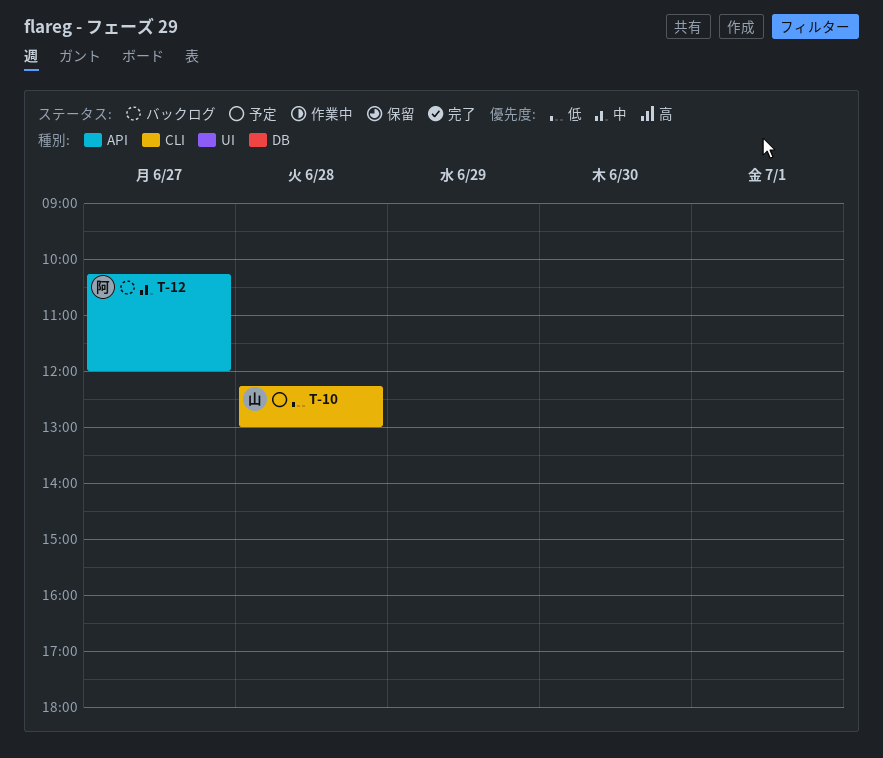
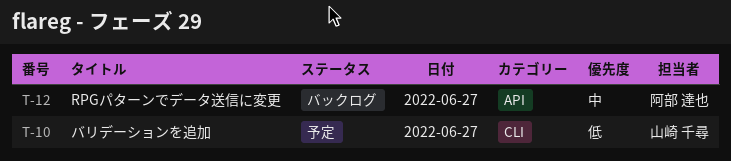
T-10, day: Jun 28 -> Jun 27

